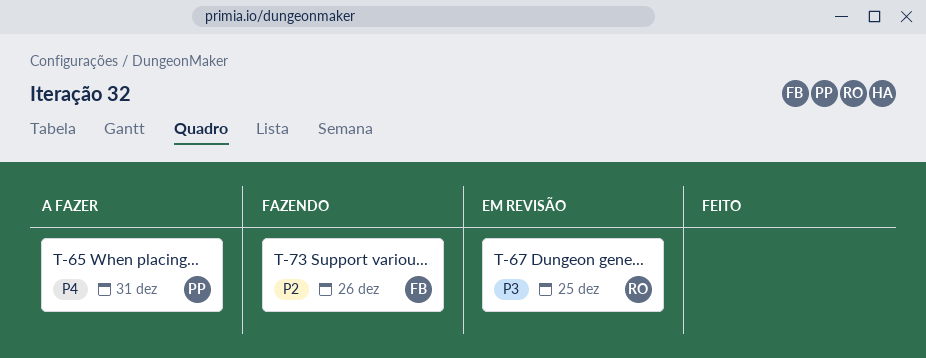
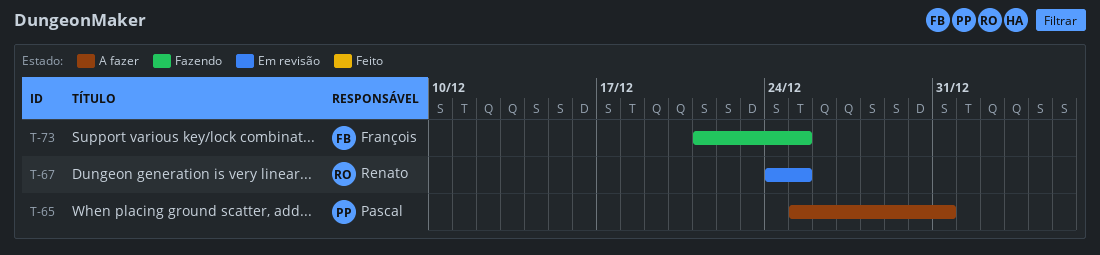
T-73, due: Dec 26 -> Dec 25

